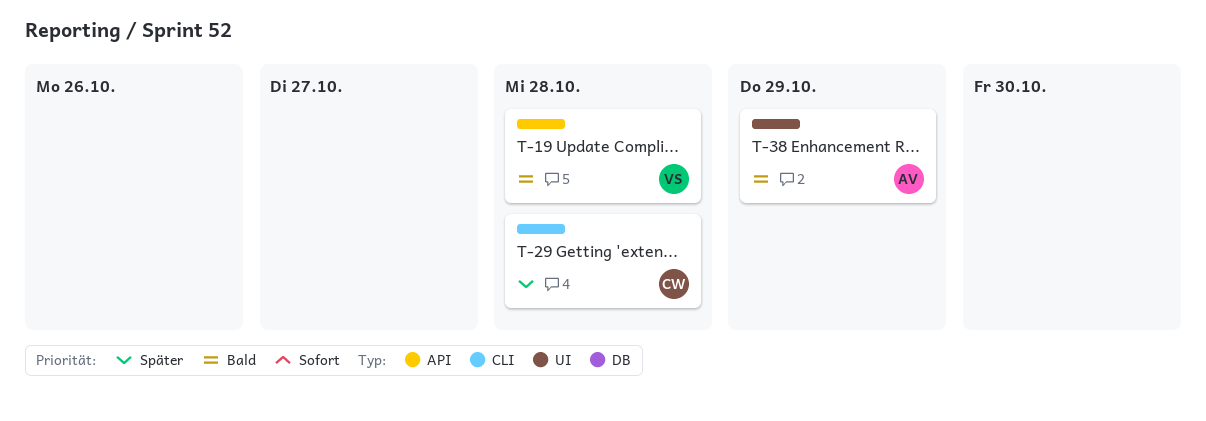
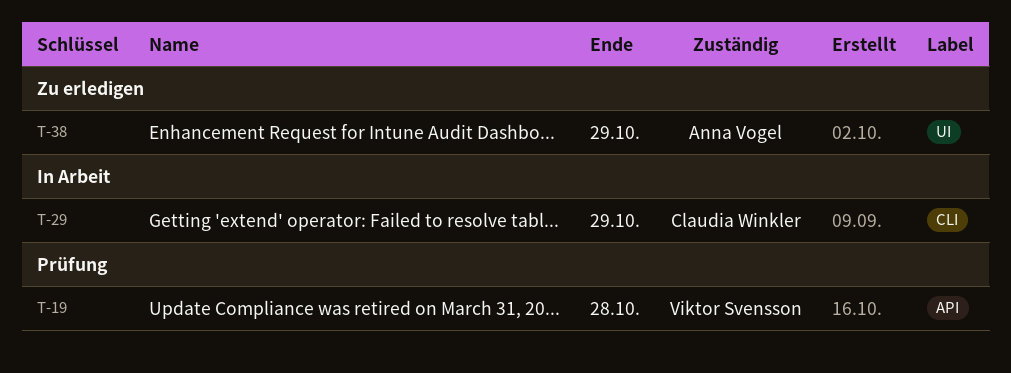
T-29, due: Oct 28 -> Oct 29

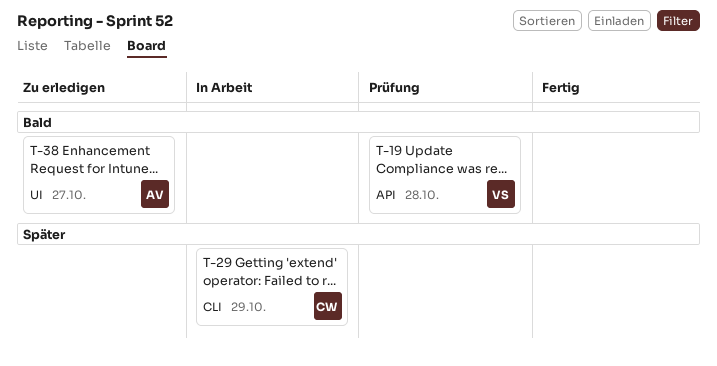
T-38, due: Oct 29 -> Oct 27

